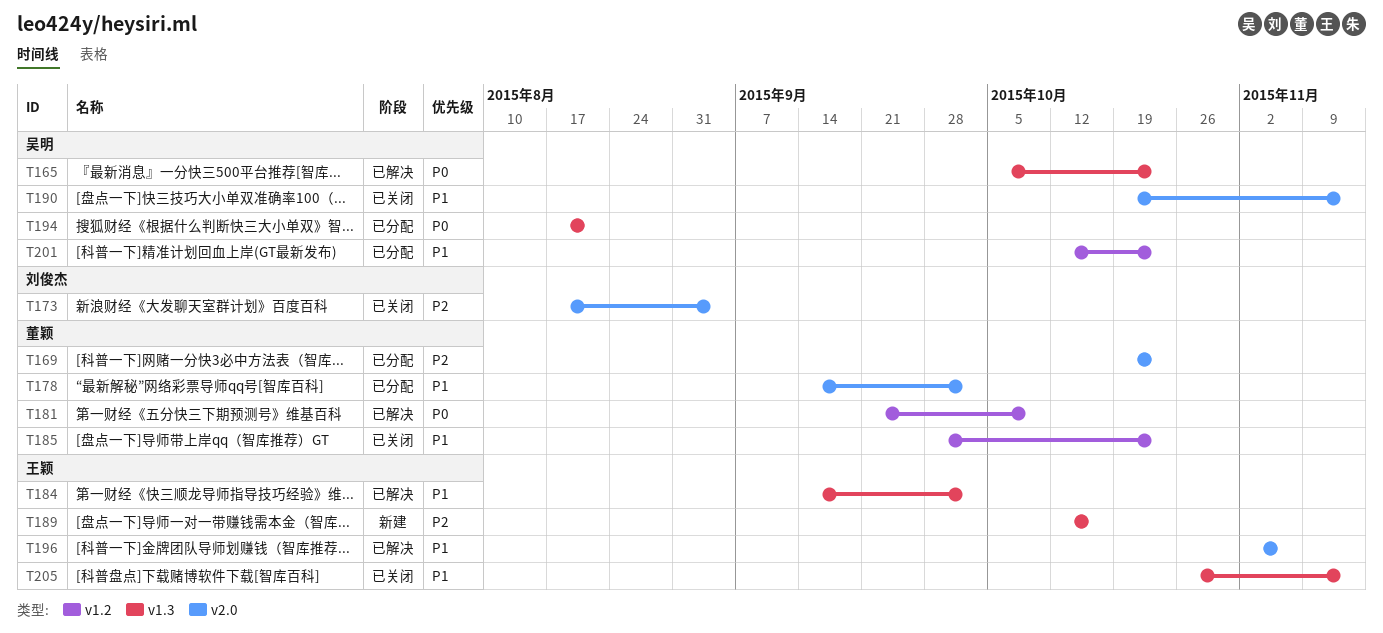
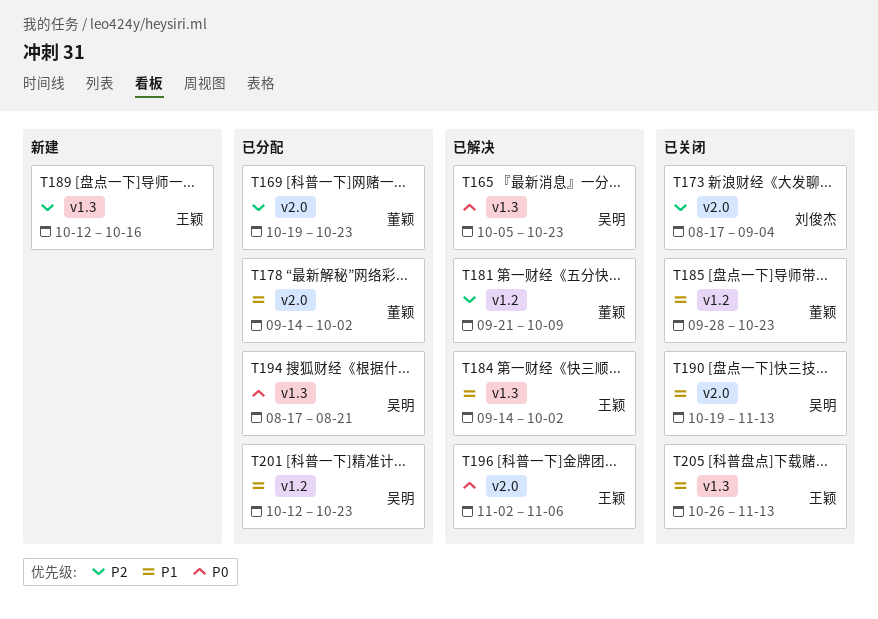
T181, priority: P0 -> P2
T196, priority: P1 -> P0

